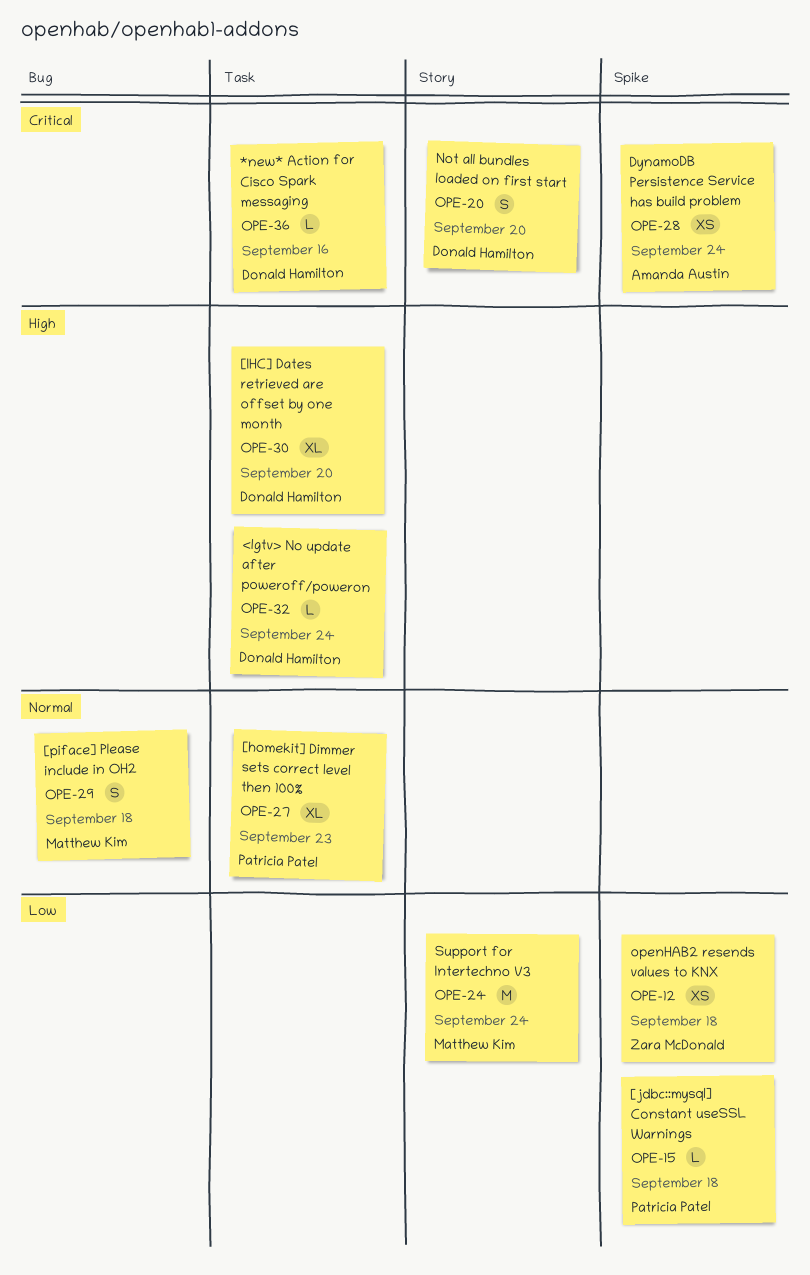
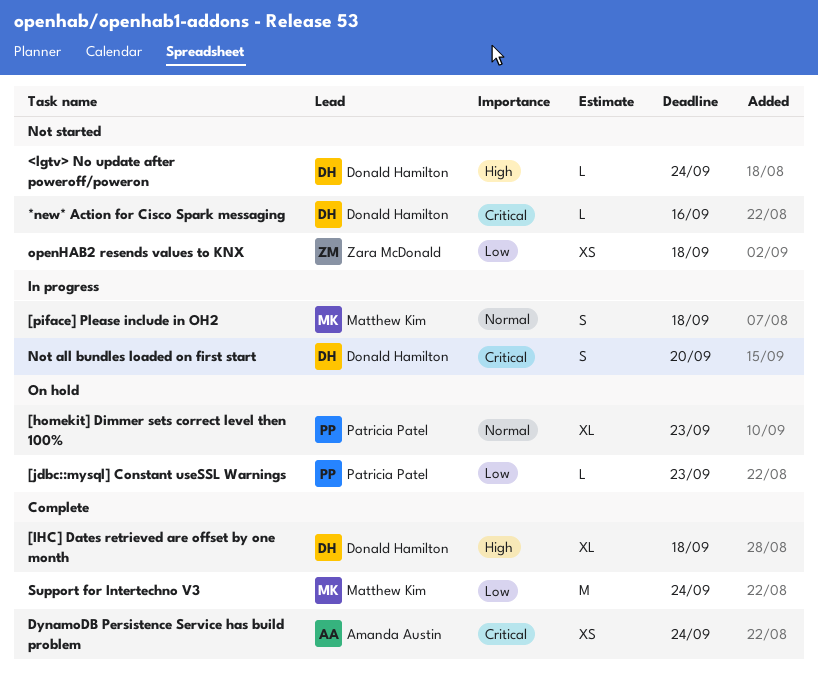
[IHC] Dates retrieved are offset by one month, due: Sep 20 -> Sep 18
[jdbc::mysql] Constant useSSL Warnings, due: Sep 18 -> Sep 23

